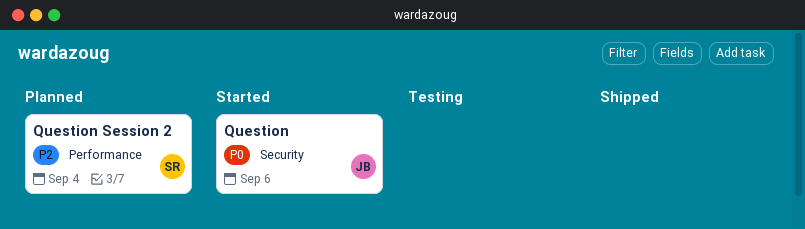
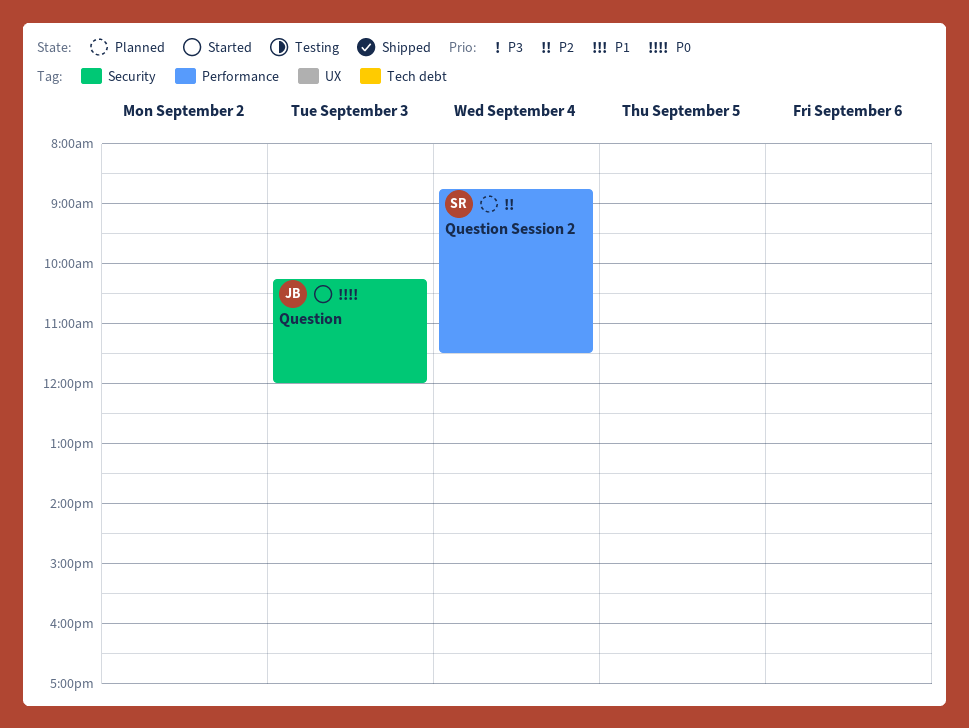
Question, day: Sep 6 -> Sep 3

